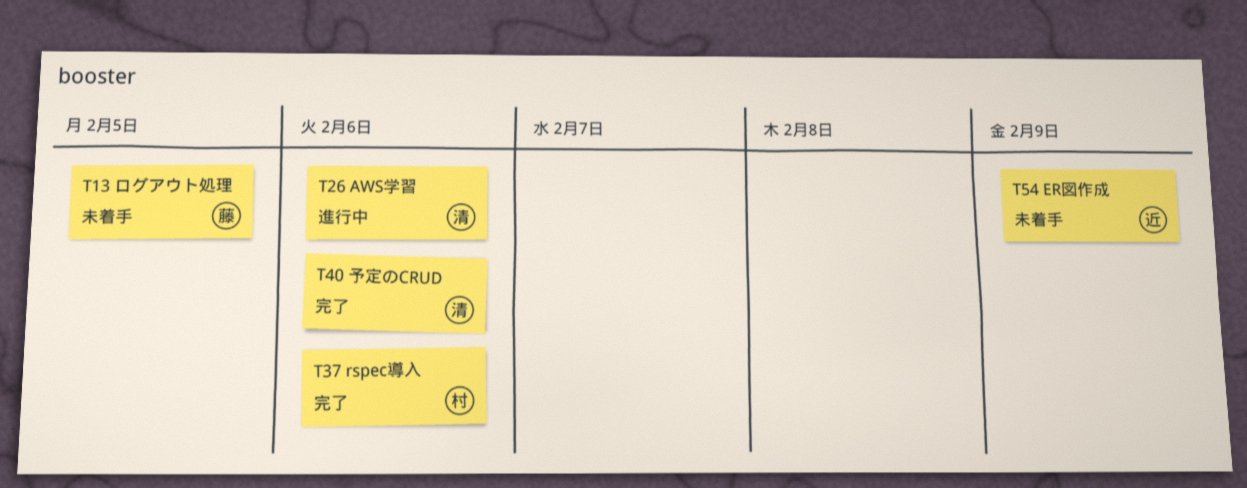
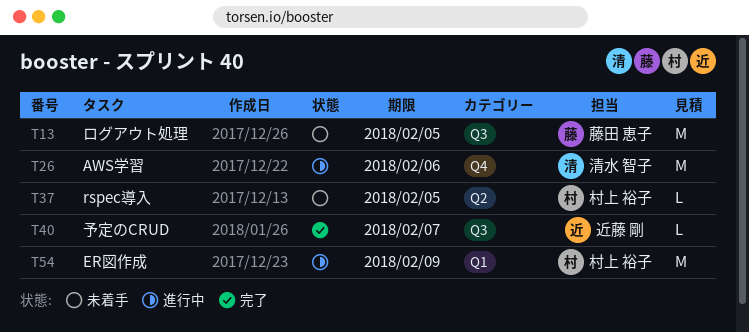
T37, status: 完了 -> 未着手
T37, due: Feb 6 -> Feb 5
T40, owner: 清水 智子 -> 近藤 剛
T40, due: Feb 6 -> Feb 7
T54, status: 未着手 -> 進行中
T54, owner: 近藤 剛 -> 村上 裕子

